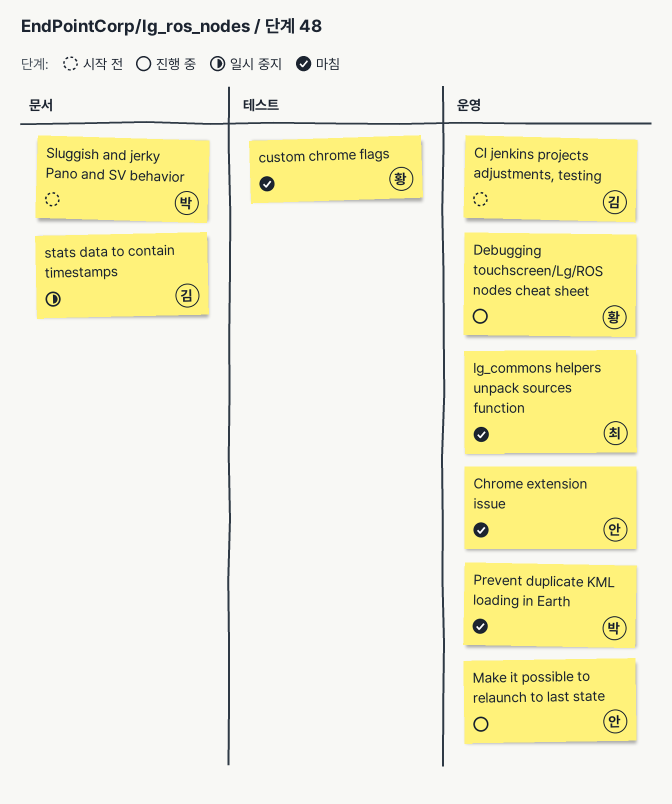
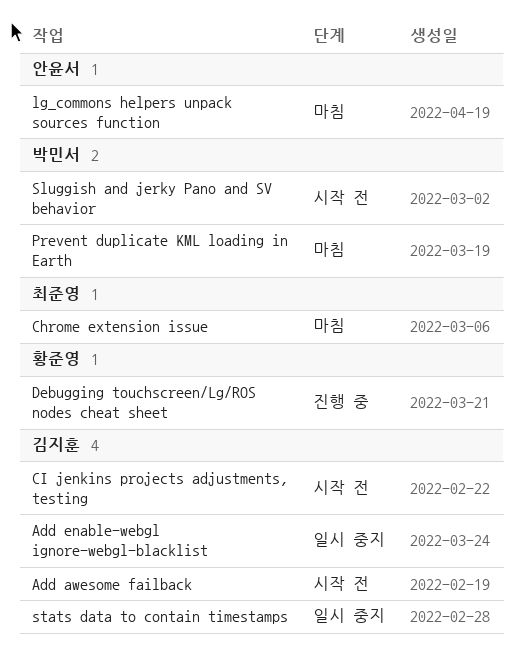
Add awesome failback: none -> present
Add enable-webgl ignore-webgl-blacklist: none -> present
Chrome extension issue, owner: 안윤서 -> 최준영
custom chrome flags: present -> none
lg_commons helpers unpack sources function, owner: 최준영 -> 안윤서
Make it possible to relaunch to last state: present -> none

